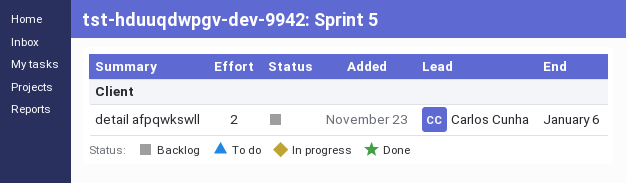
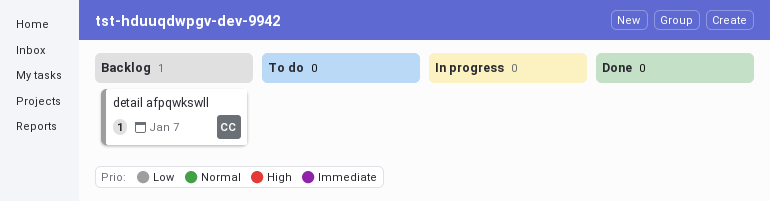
detail afpqwkswll, estimate: 2 -> 1
detail afpqwkswll, due: Jan 6 -> Jan 7

